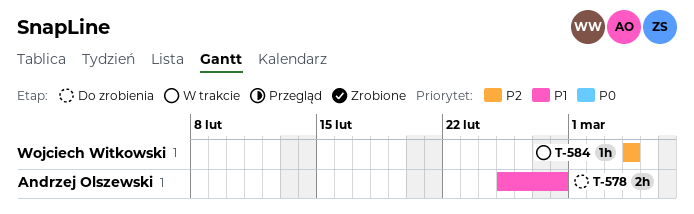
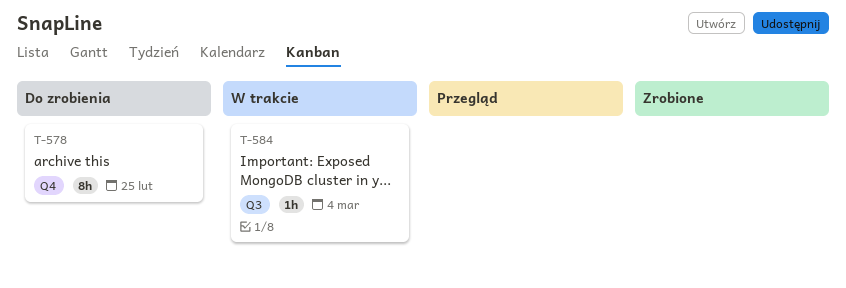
T-578, estimate: 2h -> 8h
T-578, due: Feb 28 -> Feb 25

